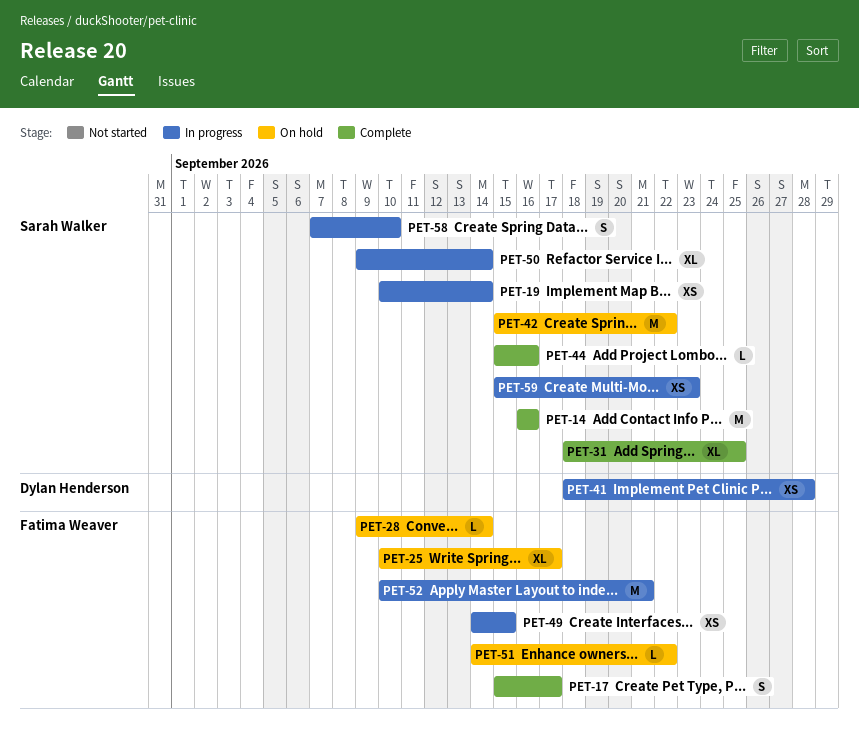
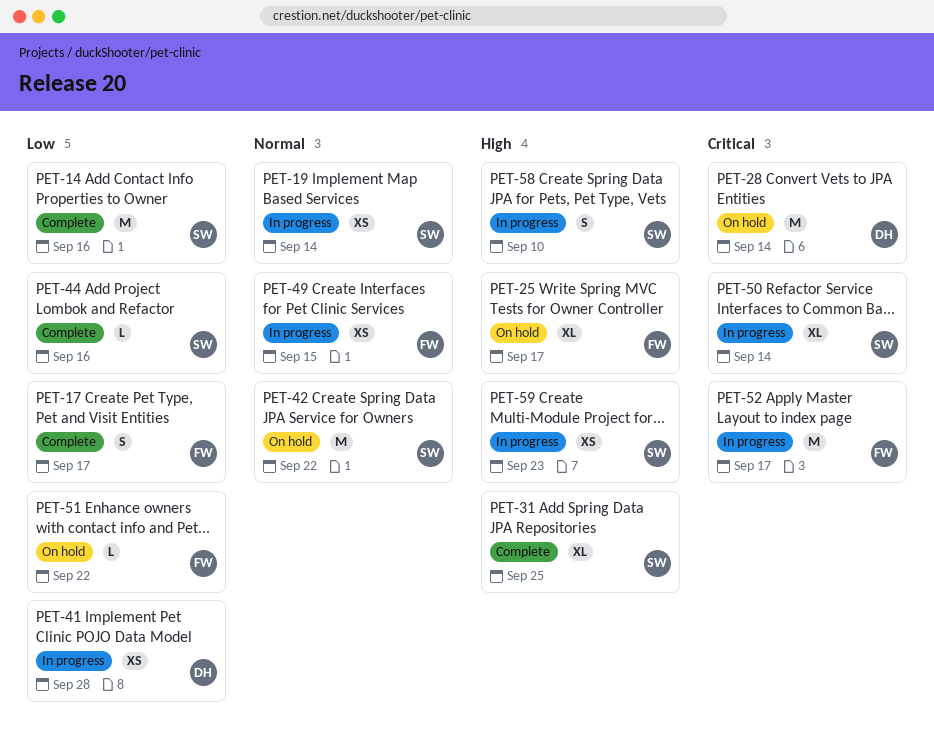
PET-28, owner: Fatima Weaver -> Dylan Henderson
PET-28, estimate: L -> M
PET-52, due: Sep 21 -> Sep 17

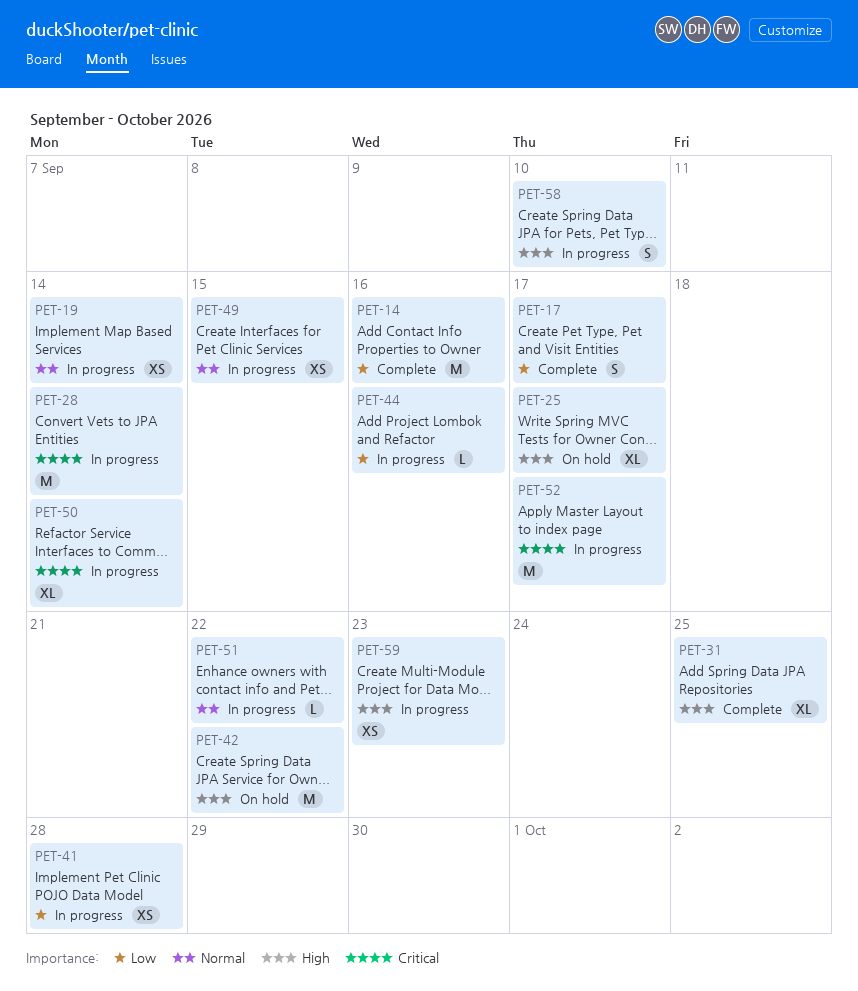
PET-28, status: On hold -> In progress
PET-42, priority: Normal -> High
PET-44, status: Complete -> In progress
PET-51, status: On hold -> In progress
PET-51, priority: Low -> Normal

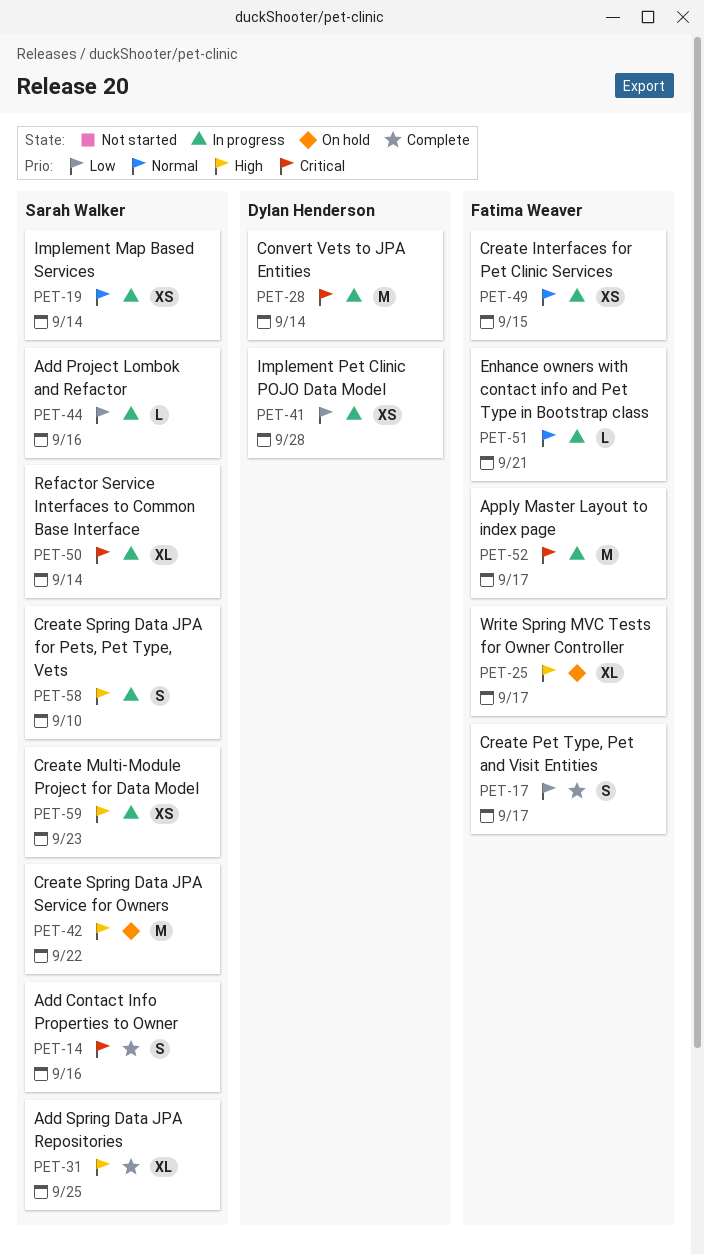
PET-14, priority: Low -> Critical
PET-14, estimate: M -> S
PET-51, due: Sep 22 -> Sep 21

